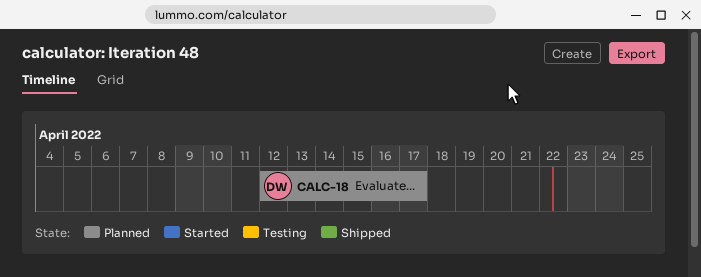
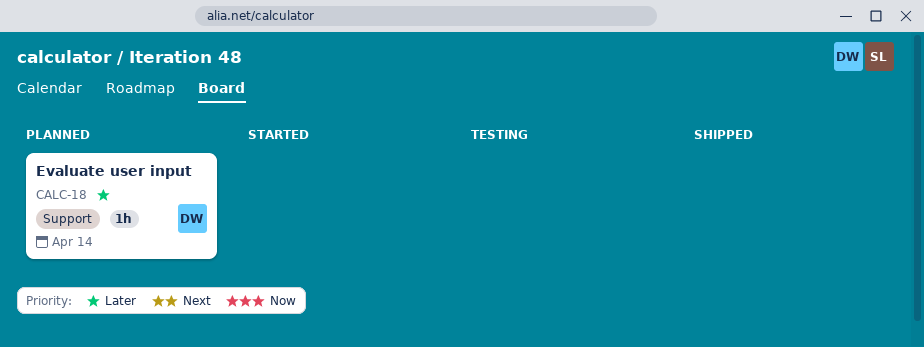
CALC-18, due: Apr 17 -> Apr 14

